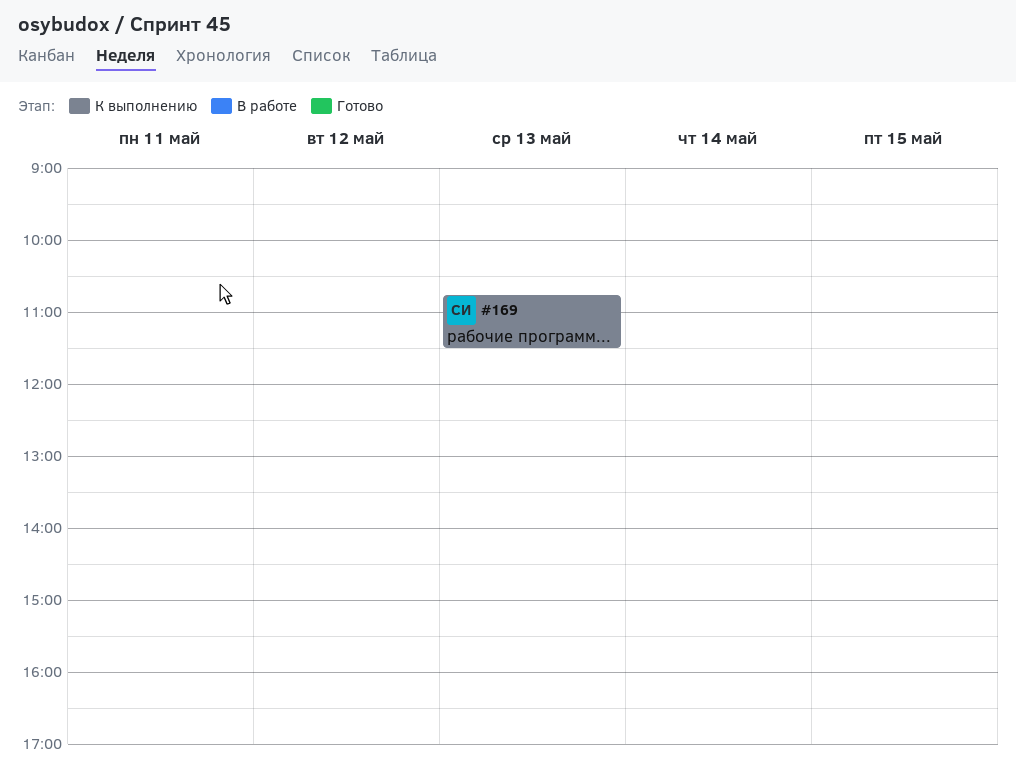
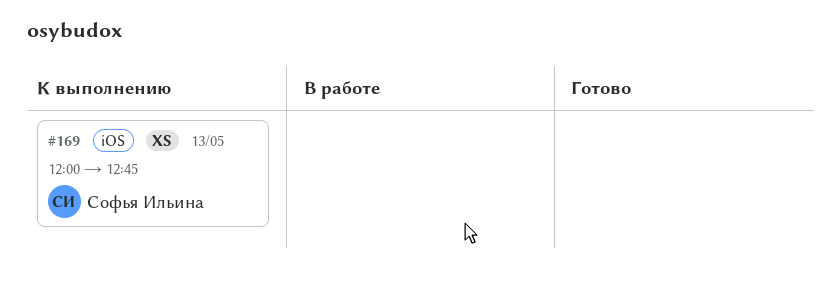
#169, begins: 10:45 -> 12:00
#169, ends: 11:30 -> 12:45

